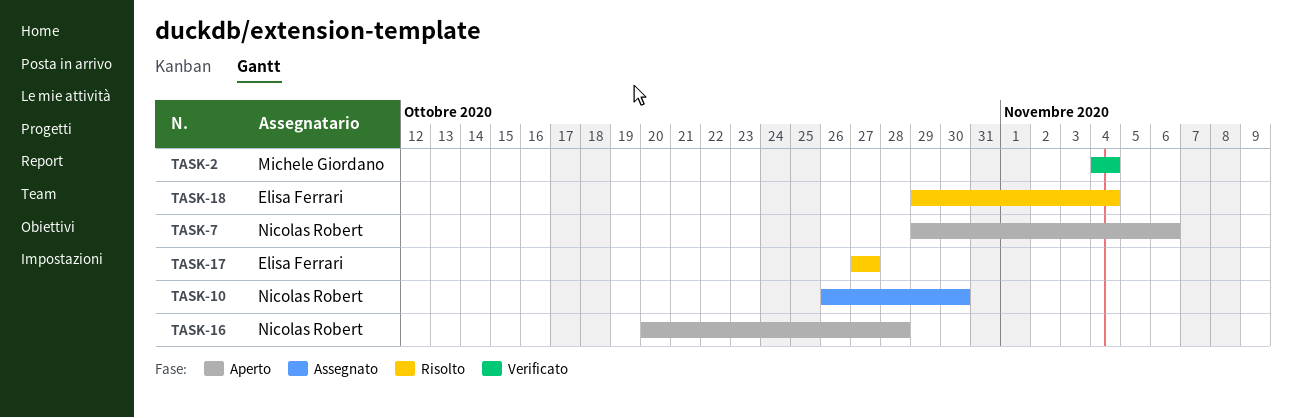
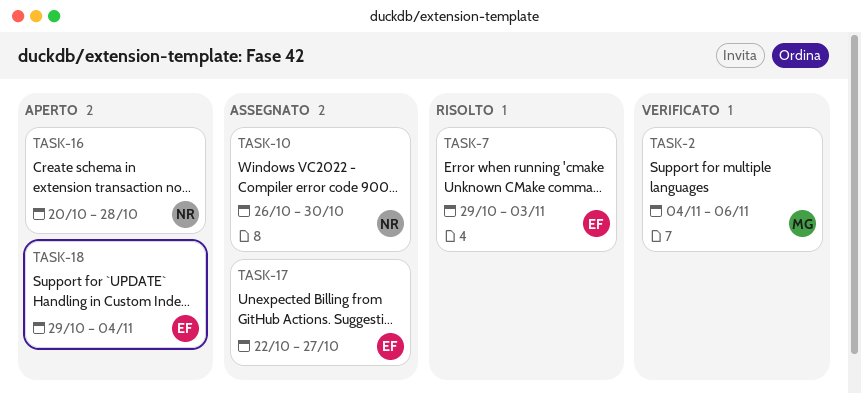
TASK-2, due: Nov 4 -> Nov 6
TASK-7, status: Aperto -> Risolto
TASK-7, owner: Nicolas Robert -> Elisa Ferrari
TASK-7, due: Nov 6 -> Nov 3
TASK-17, status: Risolto -> Assegnato
TASK-17, start: Oct 27 -> Oct 22
TASK-18, status: Risolto -> Aperto

